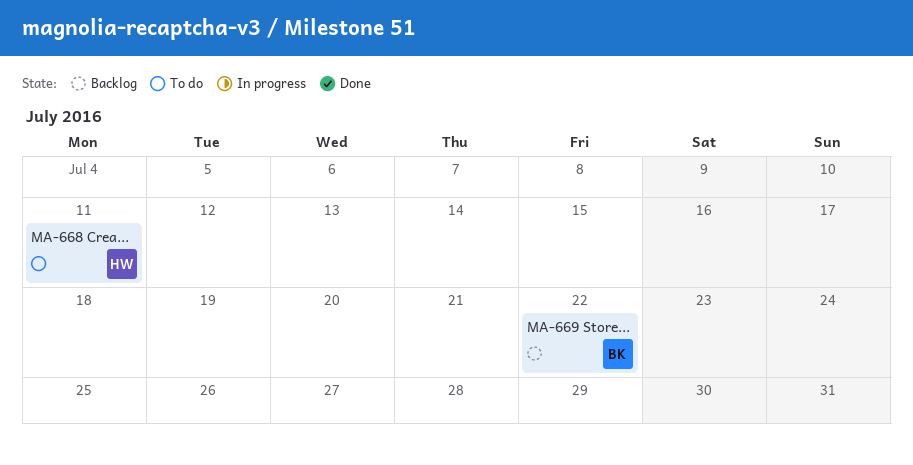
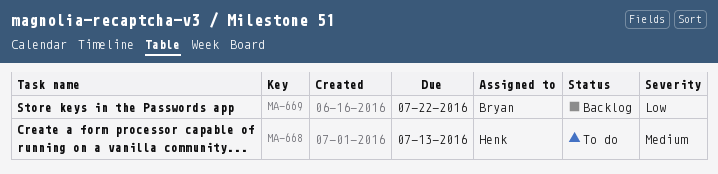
MA-668, due: Jul 11 -> Jul 13

